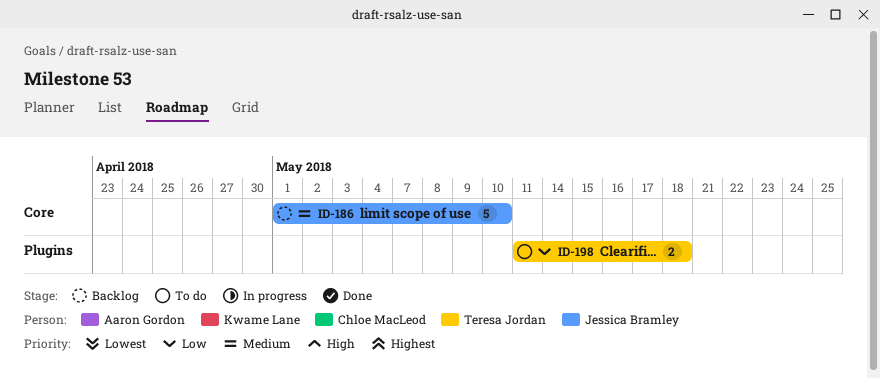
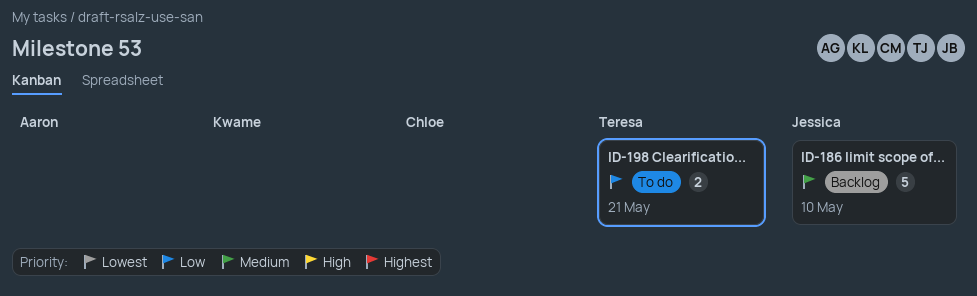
ID-198, due: May 18 -> May 21

